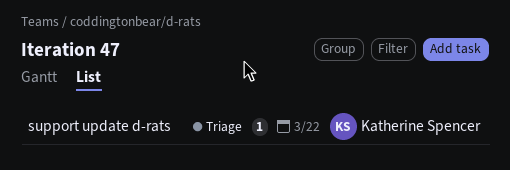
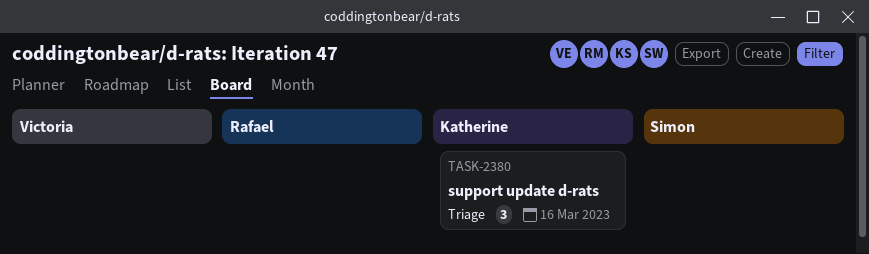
support update d-rats, estimate: 1 -> 3
support update d-rats, due: Mar 22 -> Mar 16

